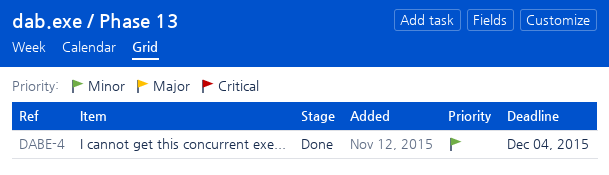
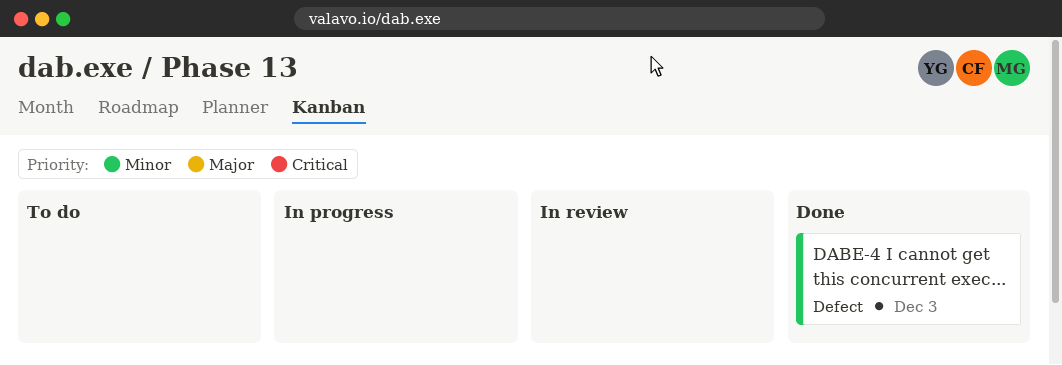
DABE-4, due: Dec 4 -> Dec 3

